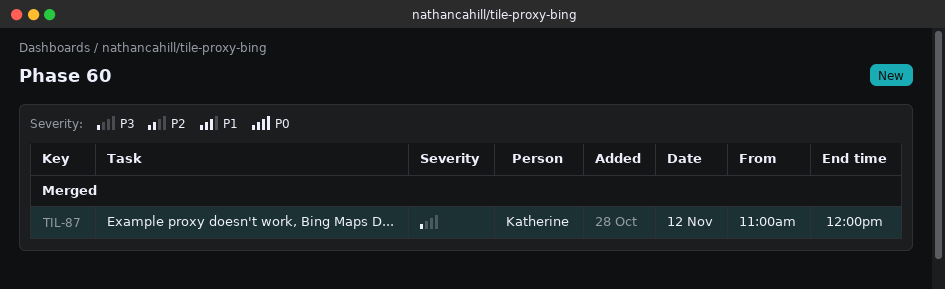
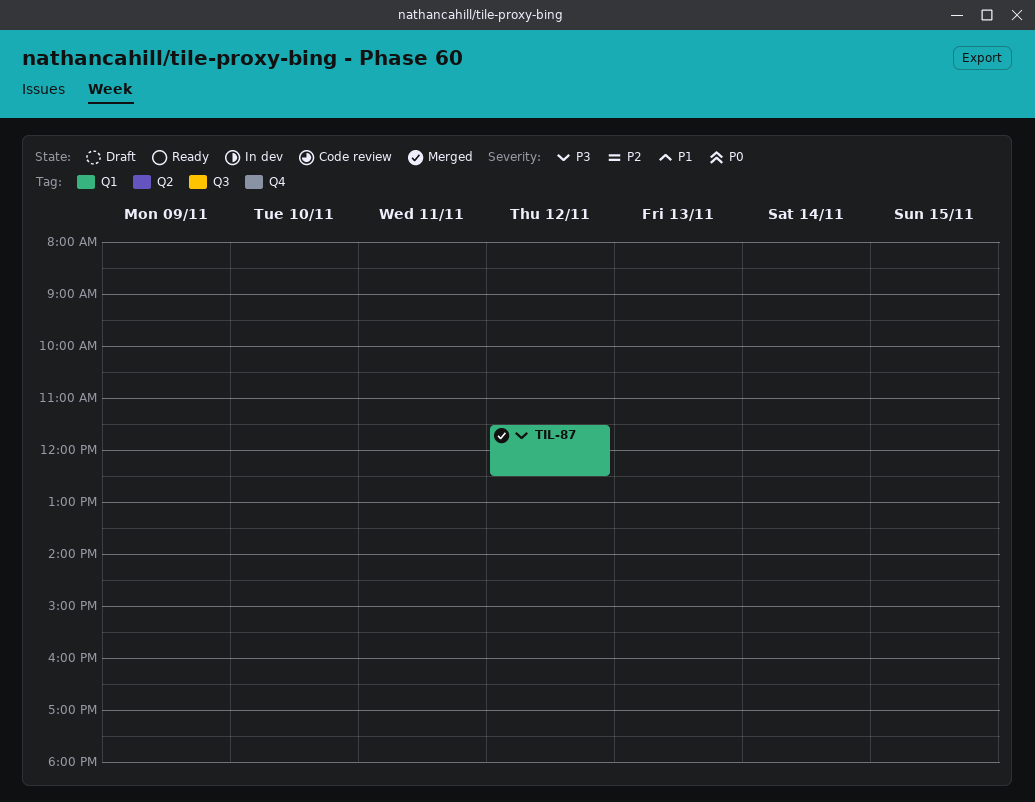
TIL-87, begins: 11:00 -> 11:30
TIL-87, ends: 12:00 -> 12:30

